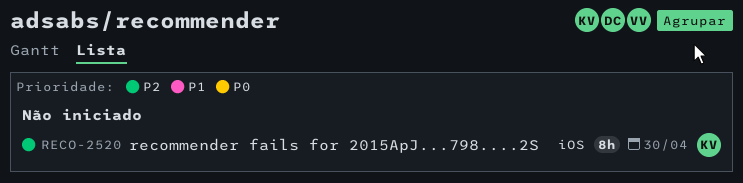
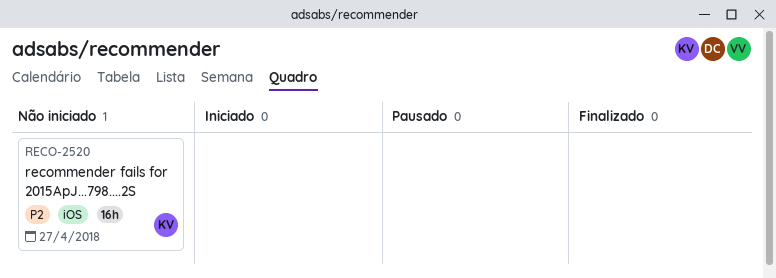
RECO-2520, estimate: 8h -> 16h
RECO-2520, due: Apr 30 -> Apr 27

